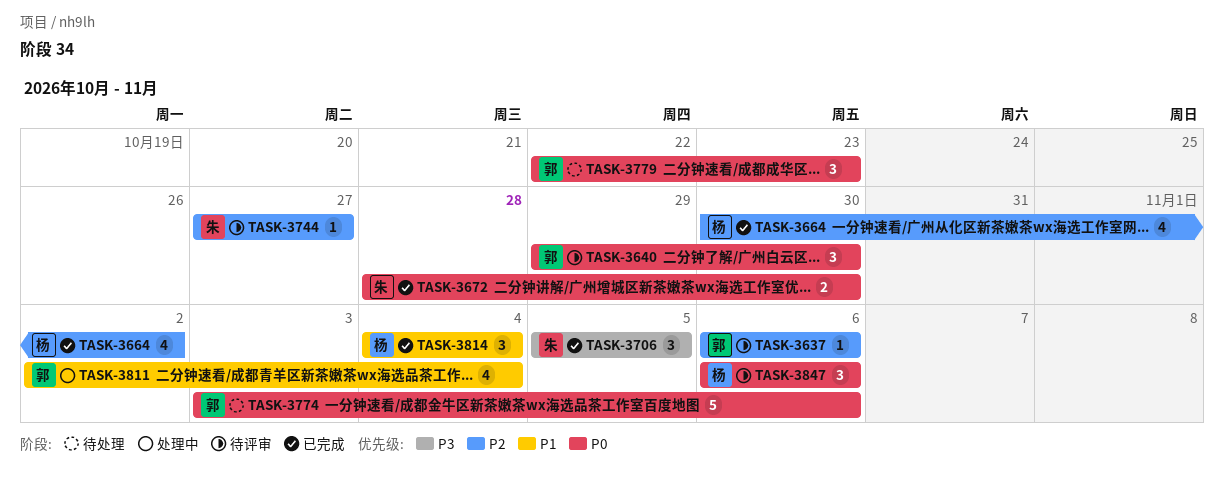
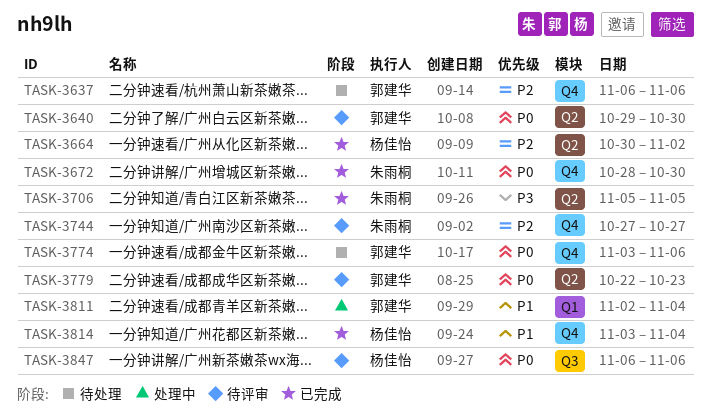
TASK-3637, status: 待评审 -> 待处理
TASK-3779, status: 待处理 -> 待评审
TASK-3814, start: Nov 4 -> Nov 3

